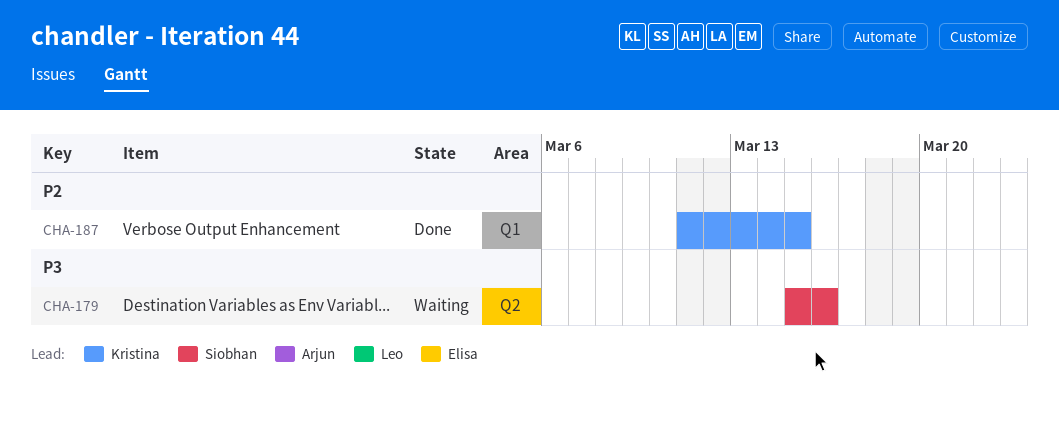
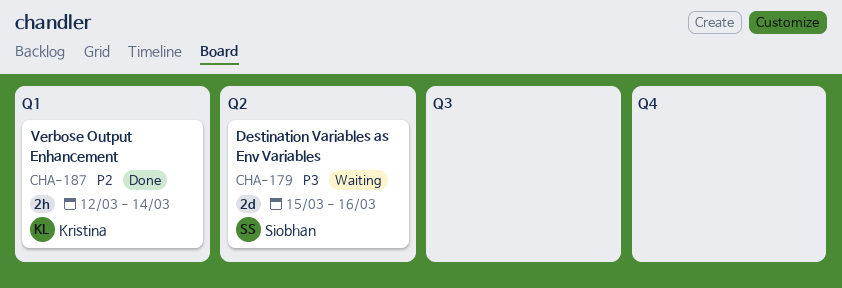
CHA-187, start: Mar 11 -> Mar 12
CHA-187, due: Mar 15 -> Mar 14

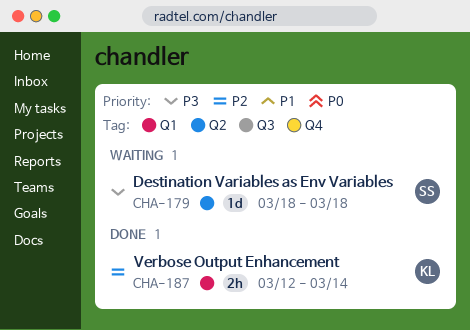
CHA-179, estimate: 2d -> 1d
CHA-179, start: Mar 15 -> Mar 18
CHA-179, due: Mar 16 -> Mar 18

